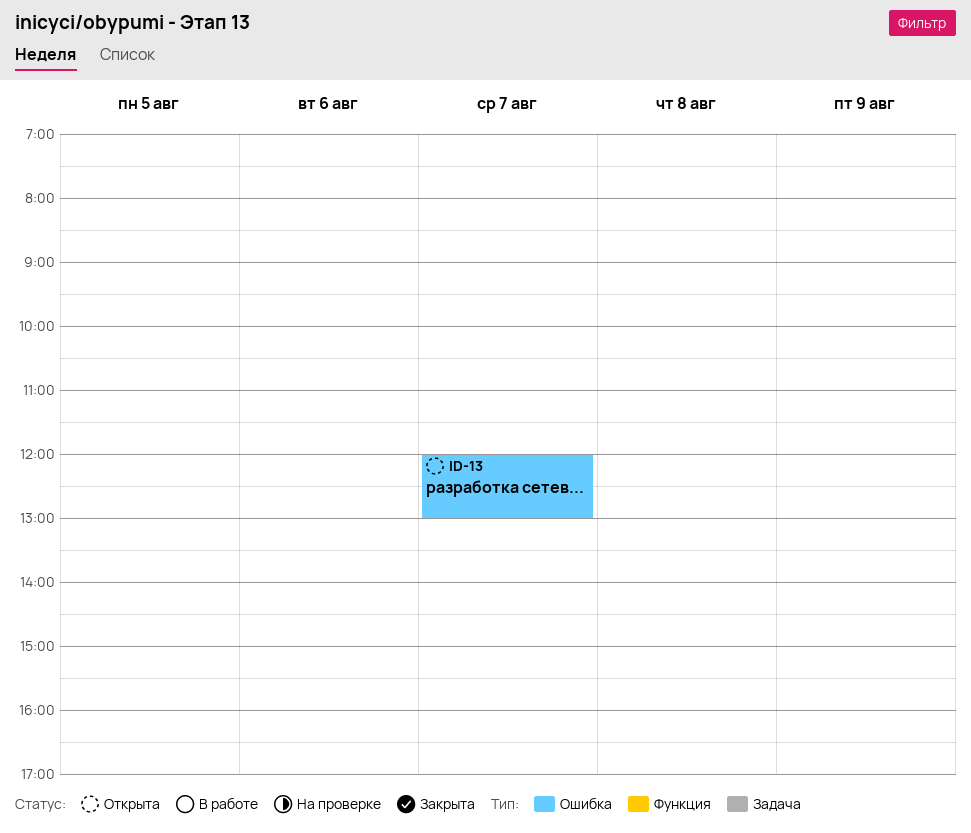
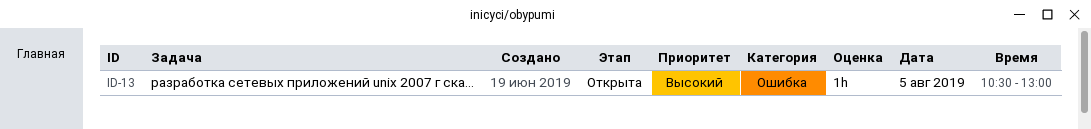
ID-13, day: Aug 7 -> Aug 5
ID-13, begins: 12:00 -> 10:30

